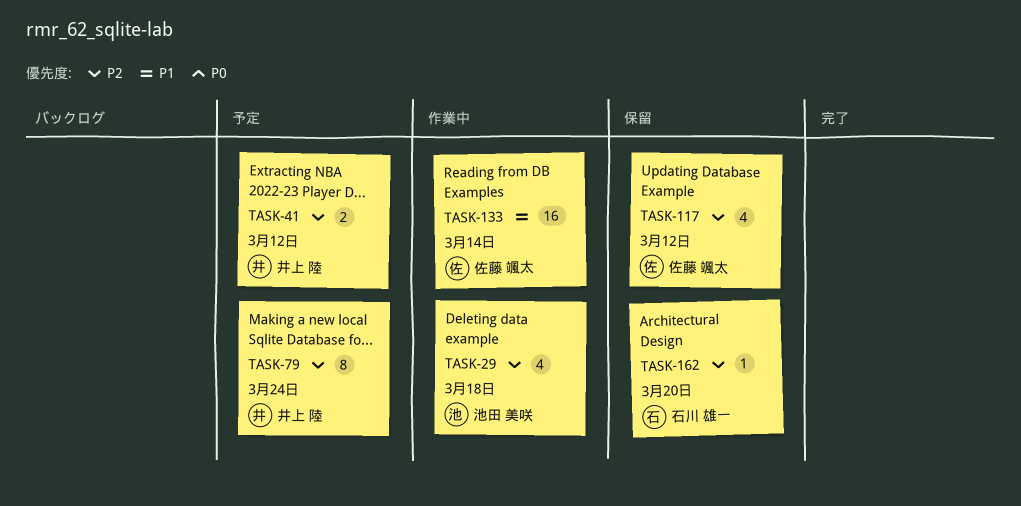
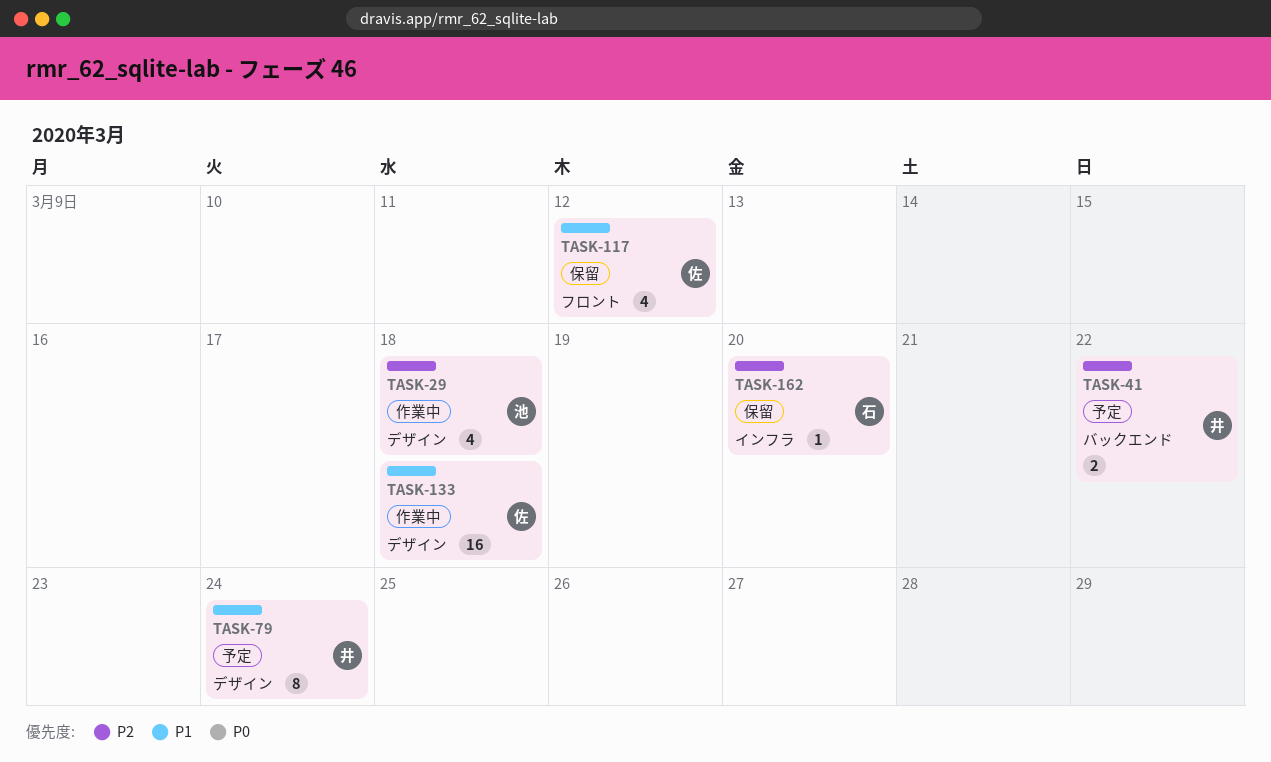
TASK-41, due: Mar 12 -> Mar 22
TASK-79, priority: P2 -> P1
TASK-117, priority: P2 -> P1
TASK-133, due: Mar 14 -> Mar 18

